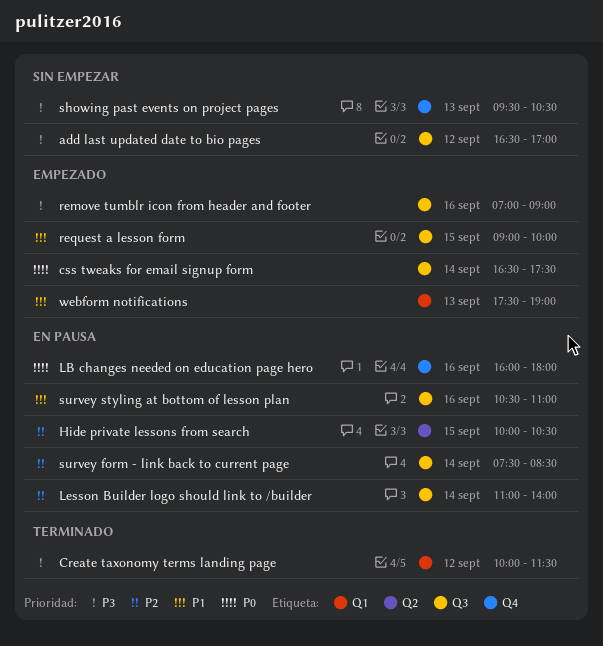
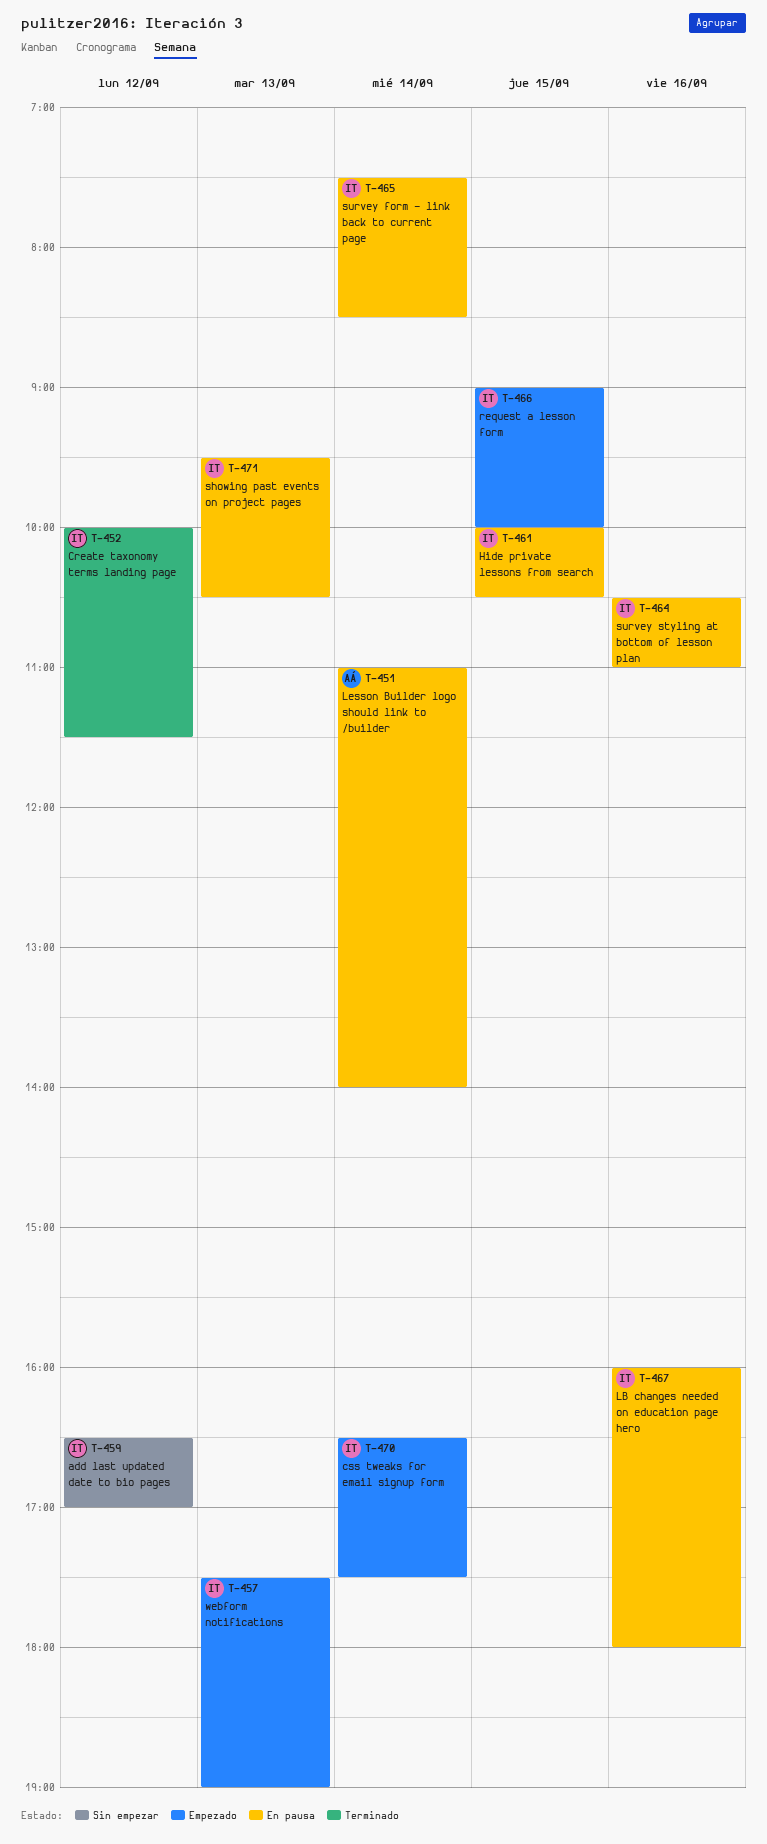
remove tumblr icon from header and footer: present -> none
showing past events on project pages, status: Sin empezar -> En pausa

